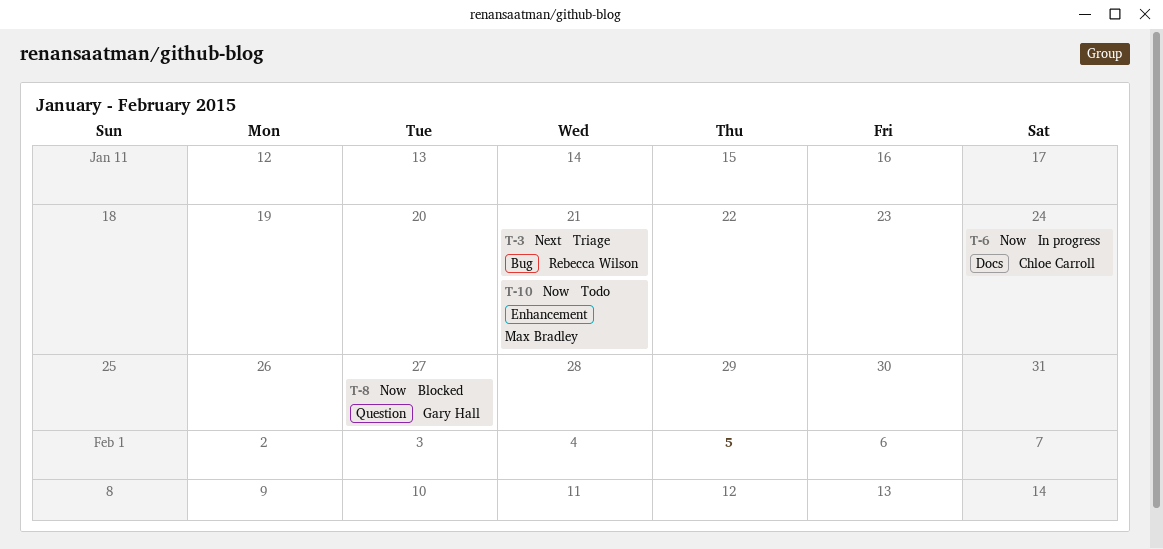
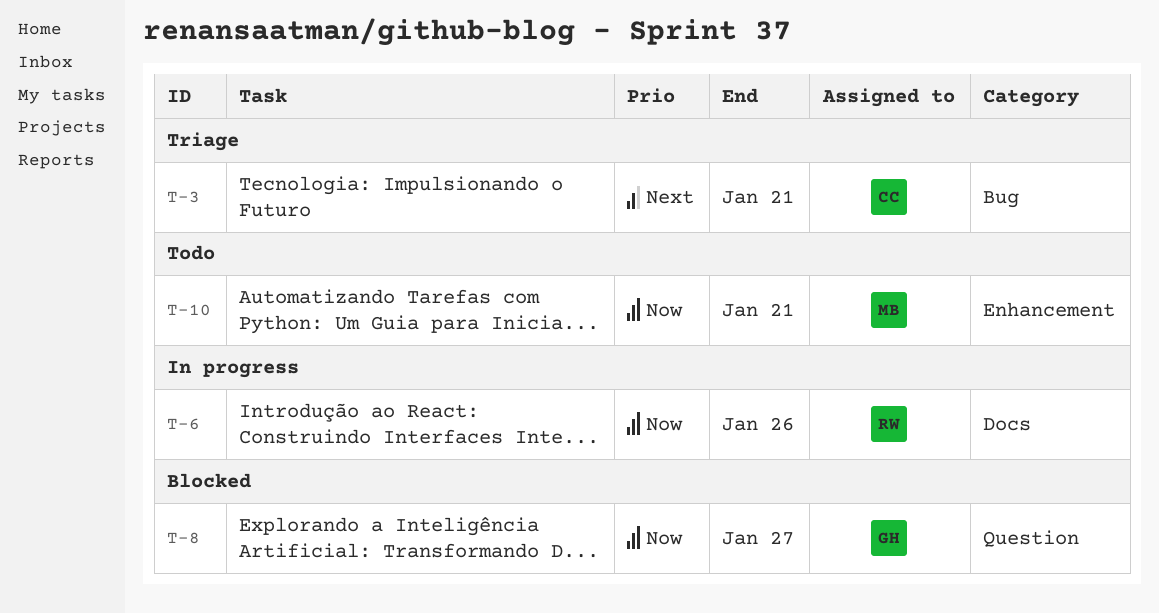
T-3, owner: Rebecca Wilson -> Chloe Carroll
T-6, owner: Chloe Carroll -> Rebecca Wilson
T-6, due: Jan 24 -> Jan 26

